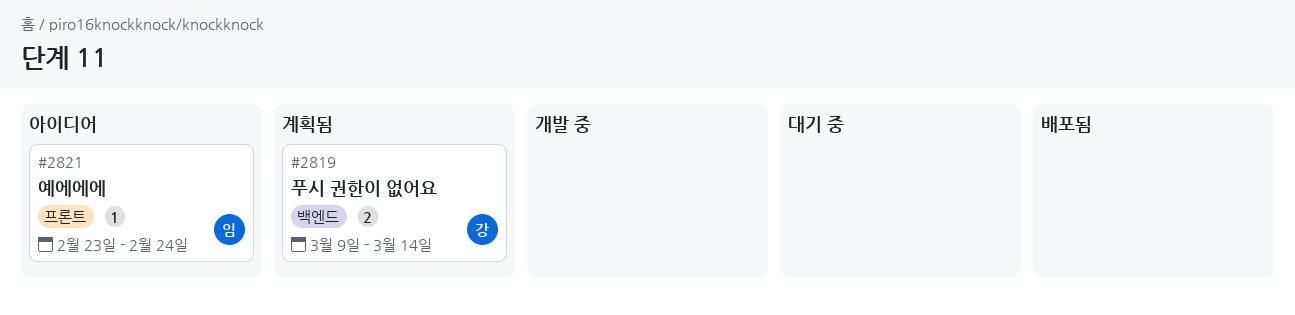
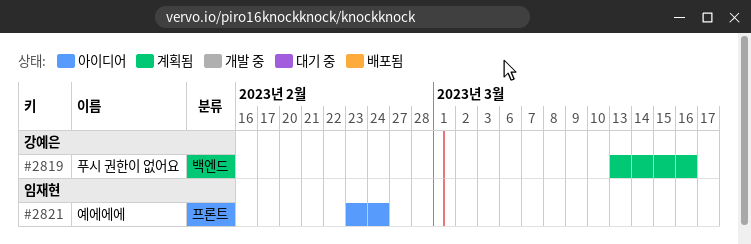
#2819, start: Mar 9 -> Mar 13
#2819, due: Mar 14 -> Mar 16

